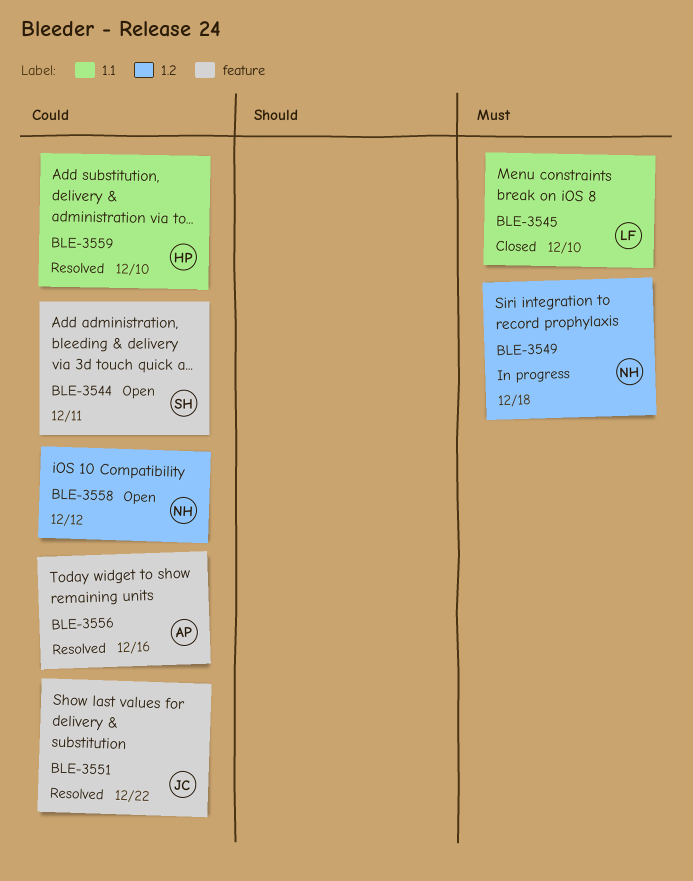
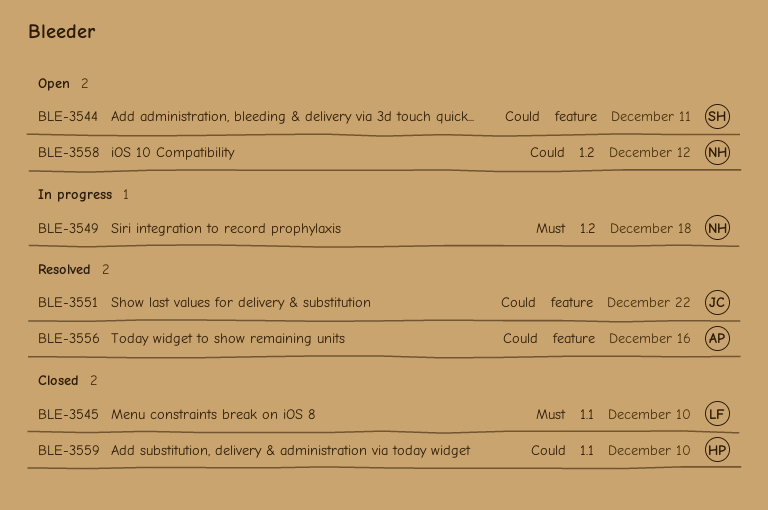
BLE-3559, status: Resolved -> Closed

